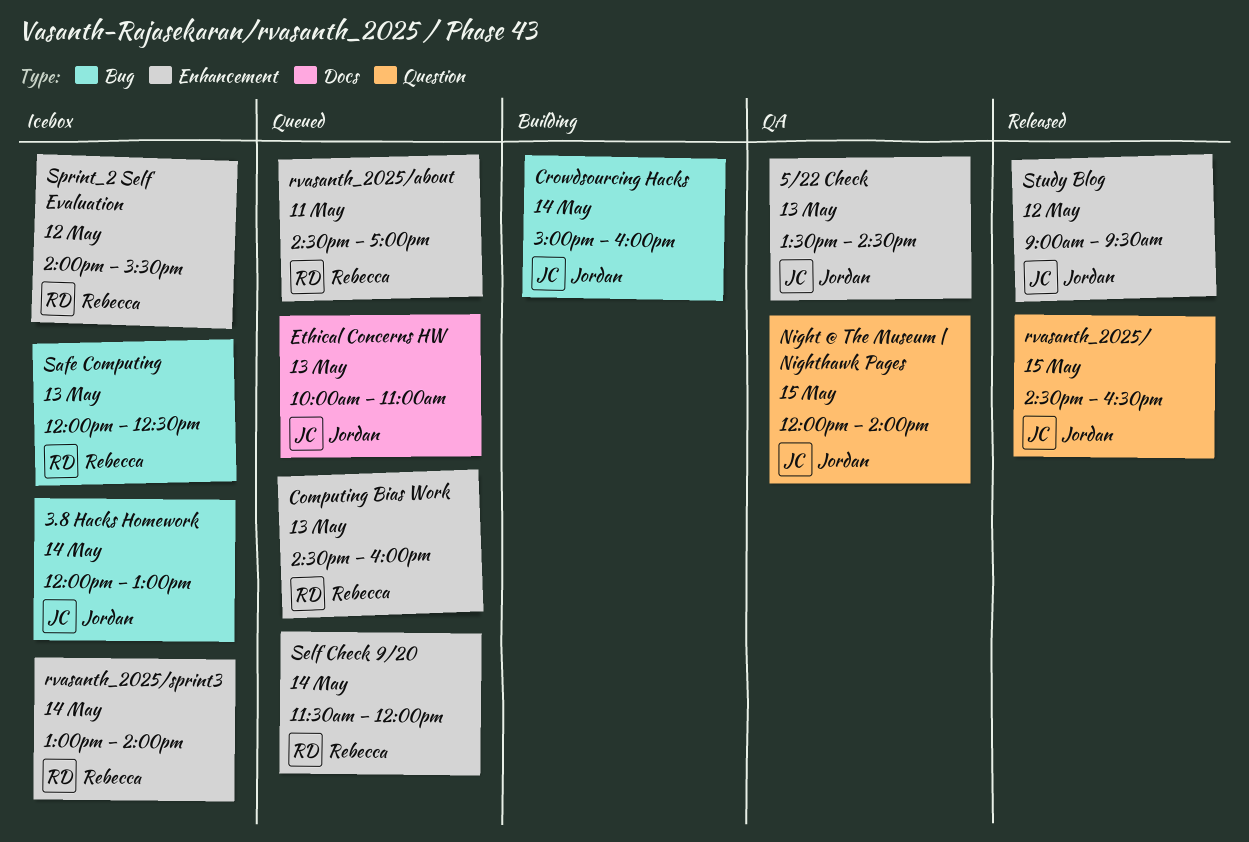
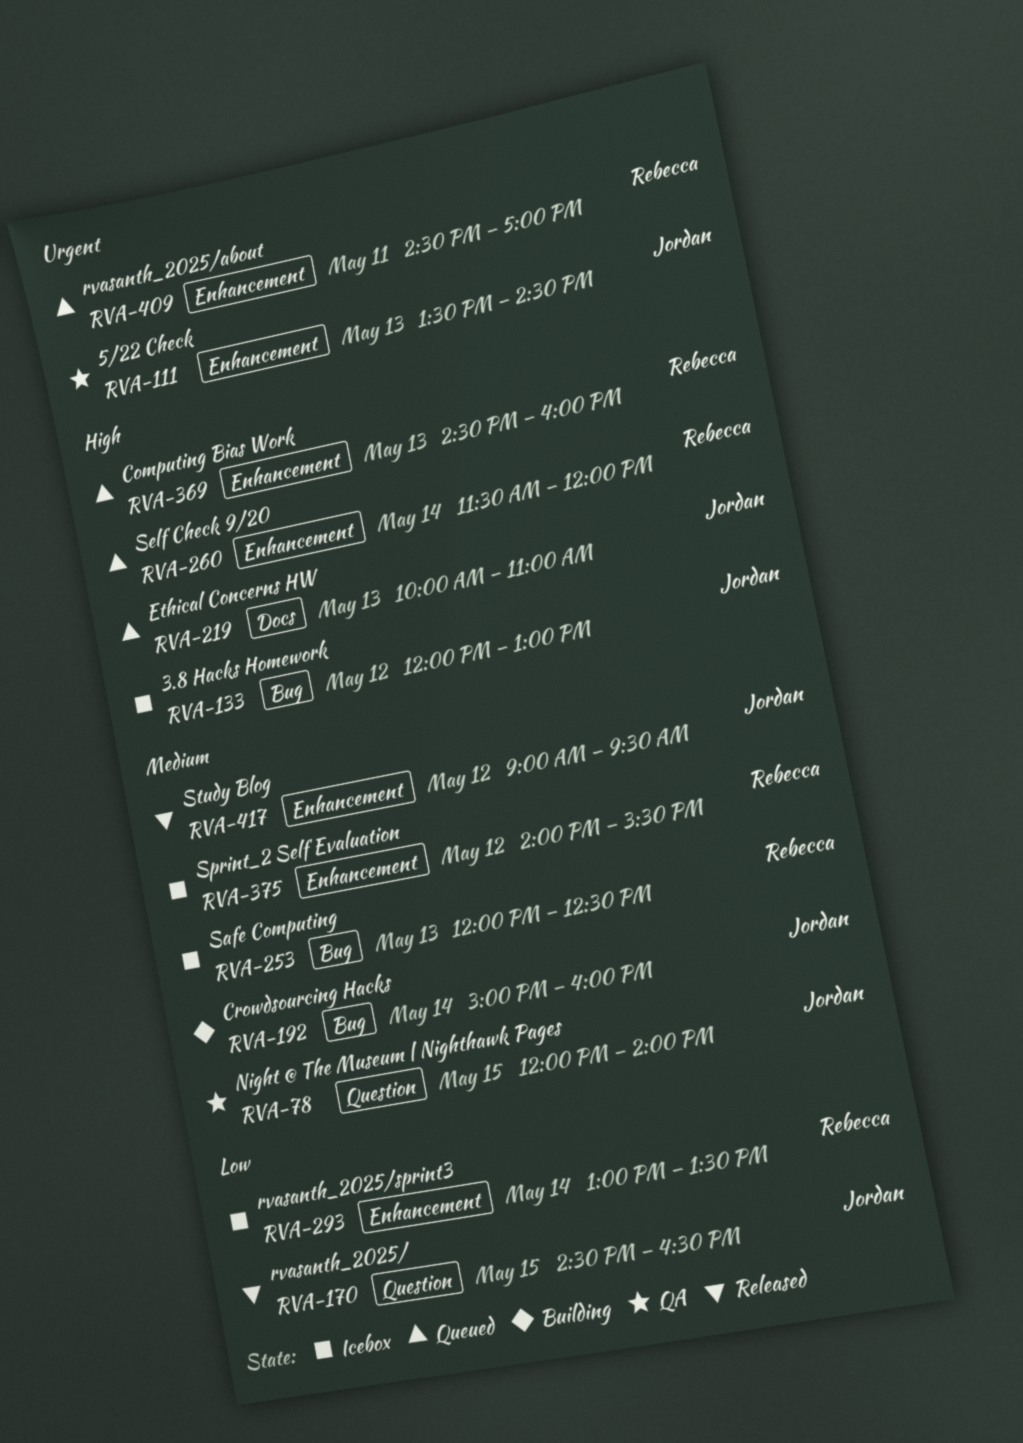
3.8 Hacks Homework, day: May 14 -> May 12
rvasanth_2025/sprint3, ends: 14:00 -> 13:30

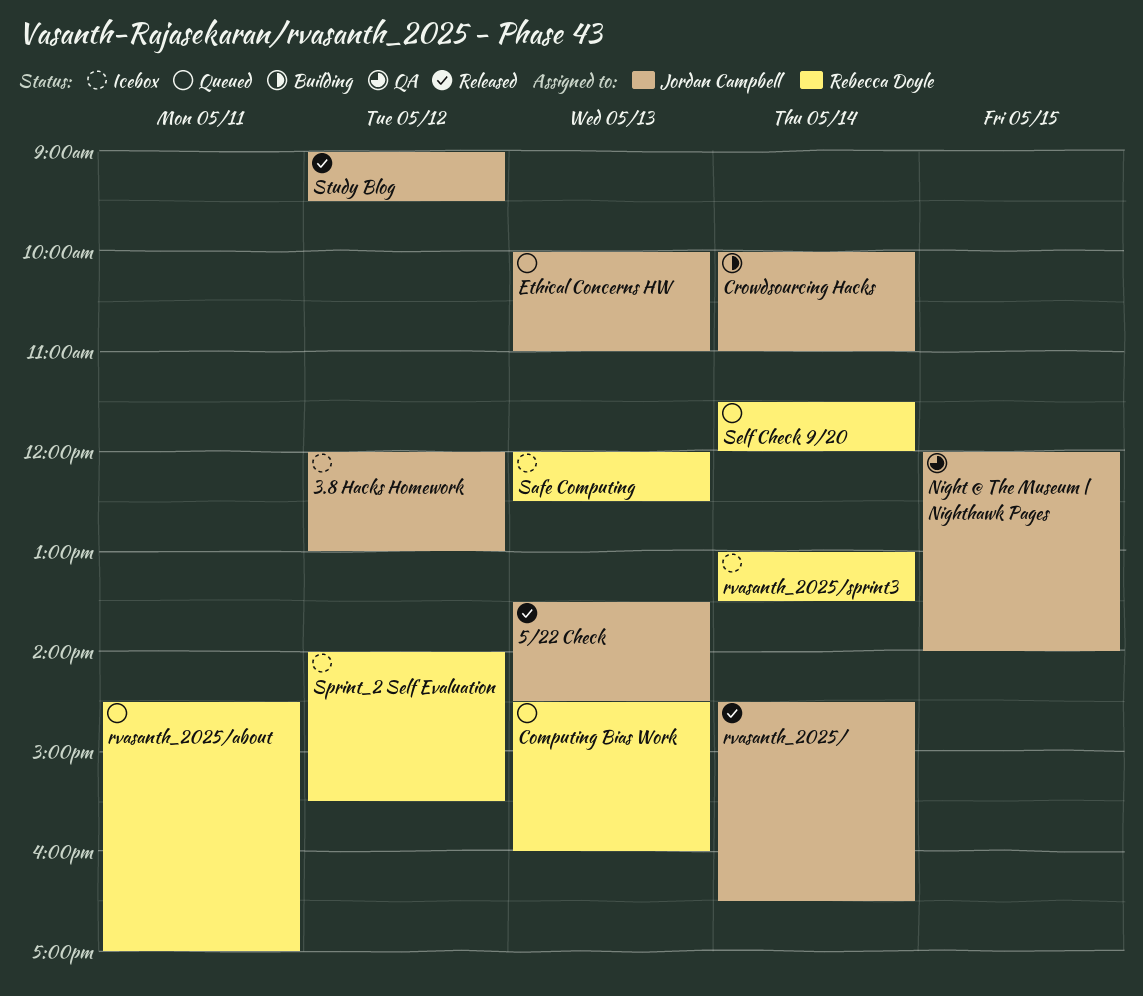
5/22 Check, status: QA -> Released
Crowdsourcing Hacks, begins: 15:00 -> 10:00
Crowdsourcing Hacks, ends: 16:00 -> 11:00
rvasanth_2025/, day: May 15 -> May 14

